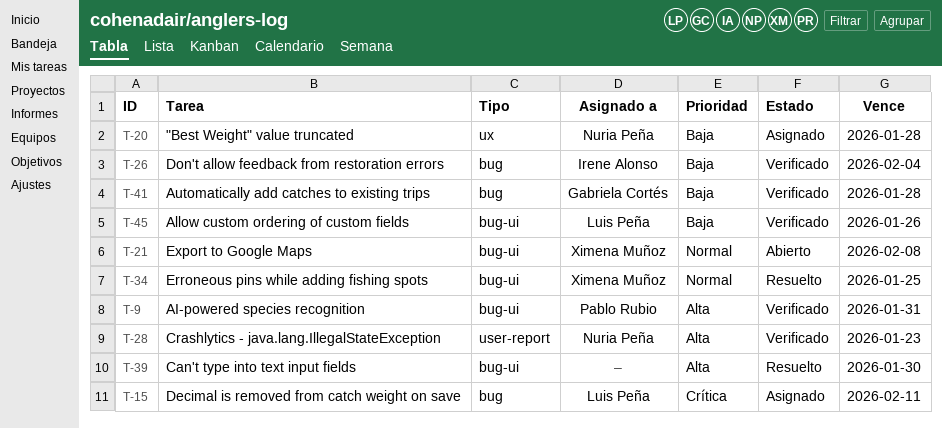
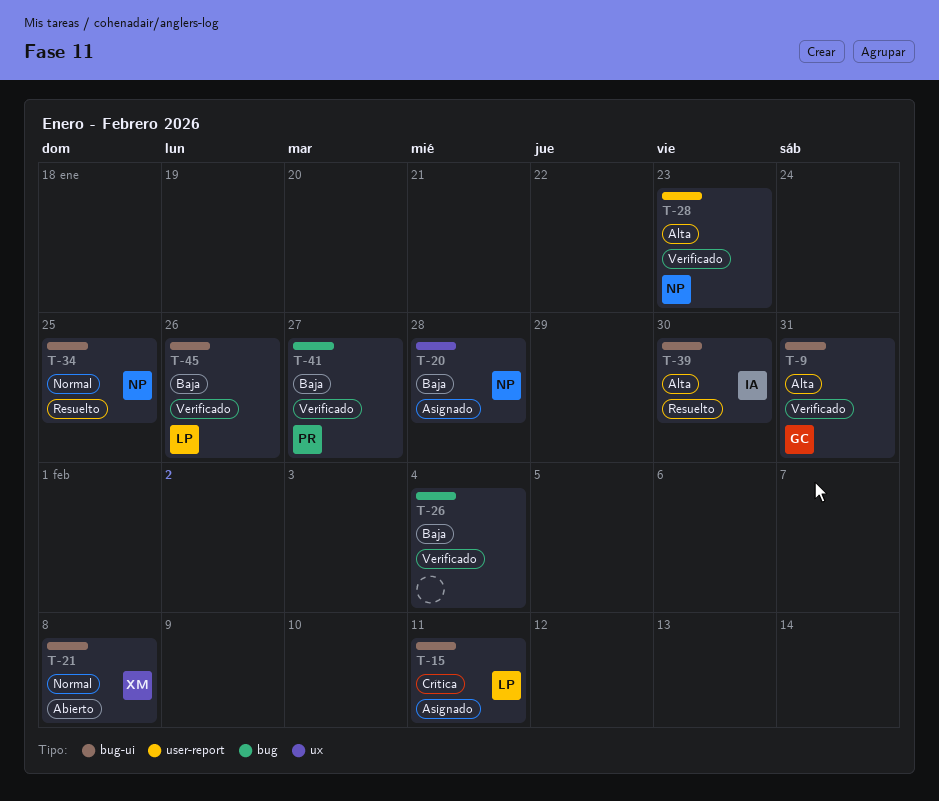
T-9, owner: Pablo Rubio -> Gabriela Cortés
T-15, label: bug -> bug-ui
T-26, owner: Irene Alonso -> none
T-34, owner: Ximena Muñoz -> Nuria Peña
T-39, owner: none -> Irene Alonso
T-41, owner: Gabriela Cortés -> Pablo Rubio
T-41, due: Jan 28 -> Jan 27

